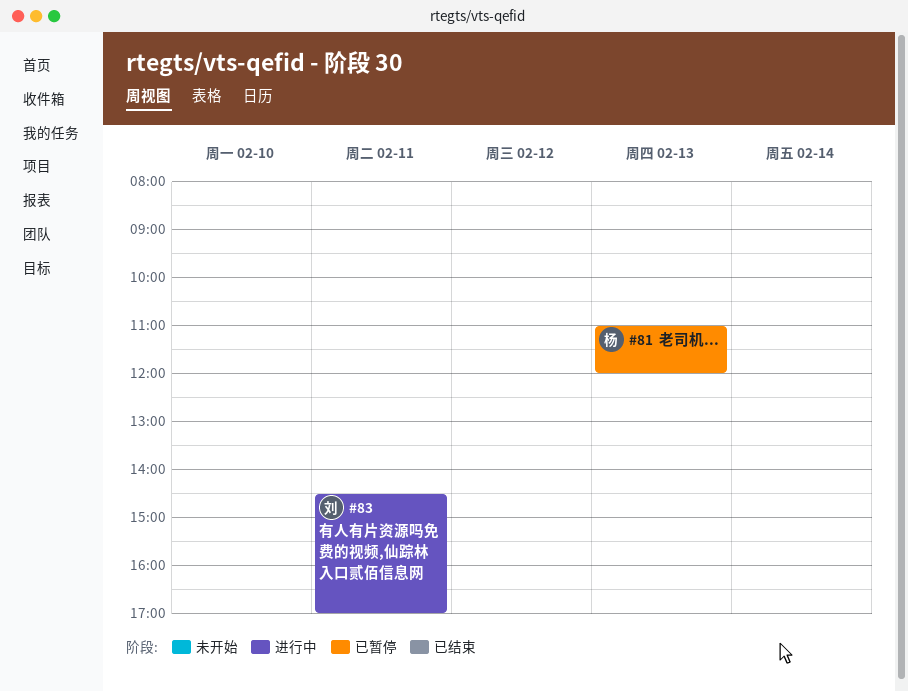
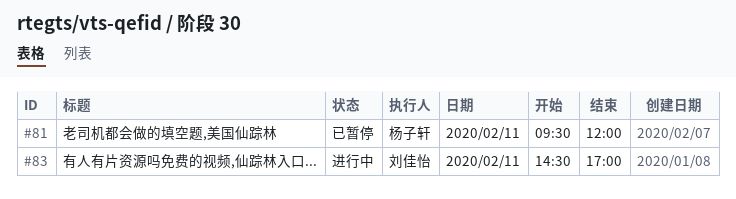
#81, day: Feb 13 -> Feb 11
#81, begins: 11:00 -> 09:30

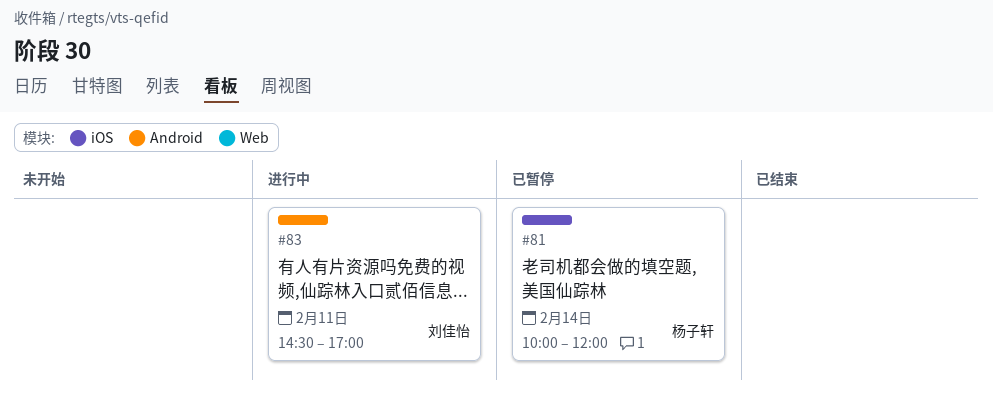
#81, day: Feb 11 -> Feb 14
#81, begins: 09:30 -> 10:00

